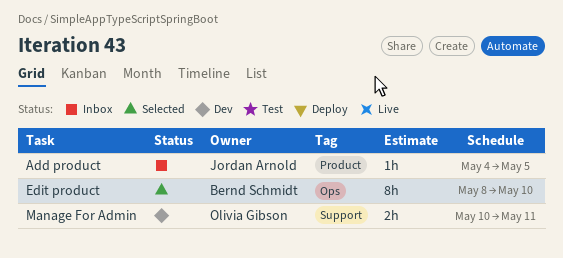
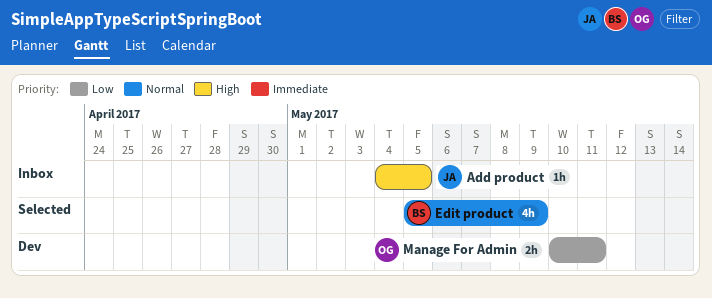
Edit product, estimate: 8h -> 4h
Edit product, start: May 8 -> May 5
Edit product, due: May 10 -> May 9

